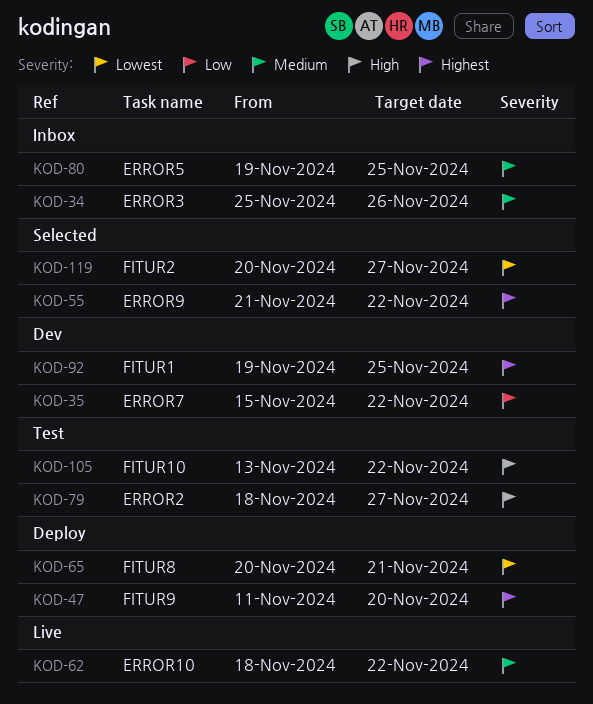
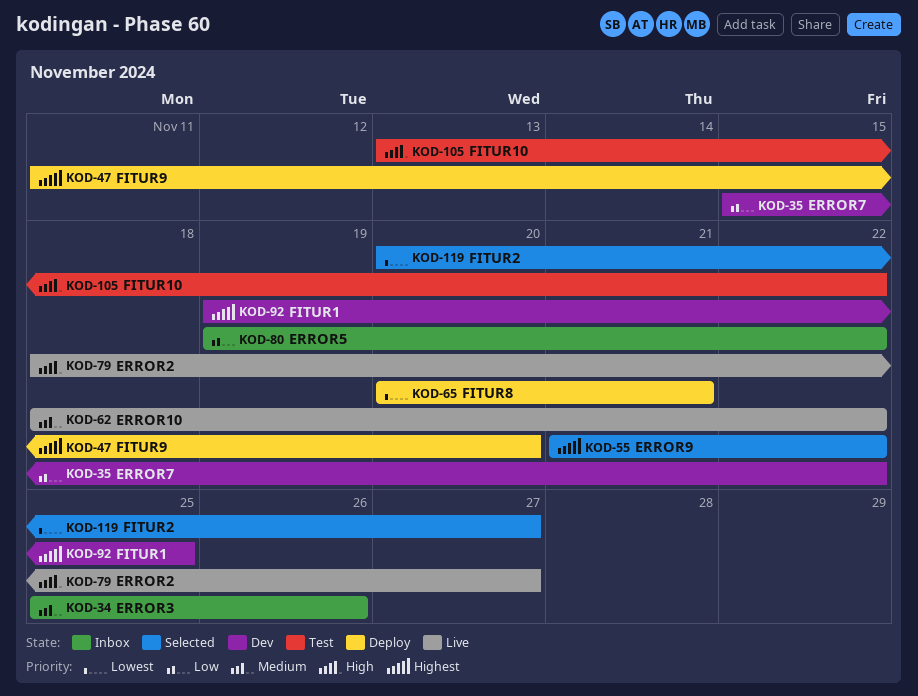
KOD-79, status: Test -> Live
KOD-80, priority: Medium -> Low
KOD-80, due: Nov 25 -> Nov 22

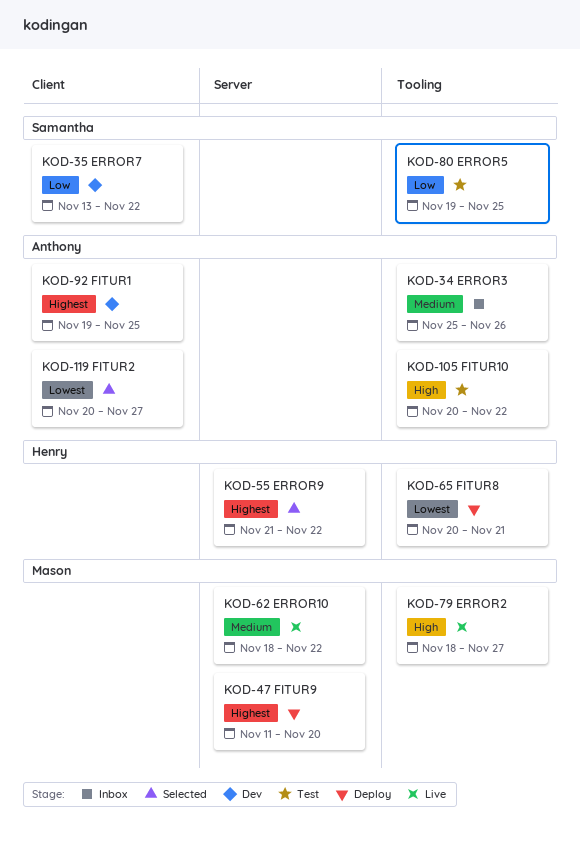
KOD-35, start: Nov 15 -> Nov 13
KOD-80, status: Inbox -> Test
KOD-80, due: Nov 22 -> Nov 25
KOD-105, start: Nov 13 -> Nov 20

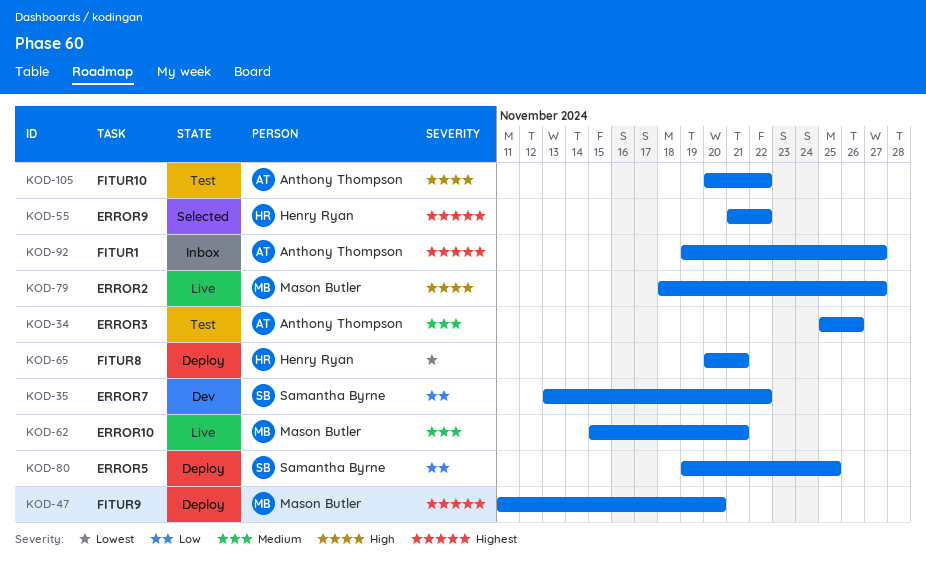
KOD-34, status: Inbox -> Test
KOD-62, start: Nov 18 -> Nov 15
KOD-62, due: Nov 22 -> Nov 21
KOD-80, status: Test -> Deploy
KOD-92, status: Dev -> Inbox
KOD-92, due: Nov 25 -> Nov 27
KOD-119: present -> none

